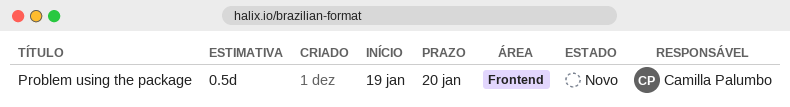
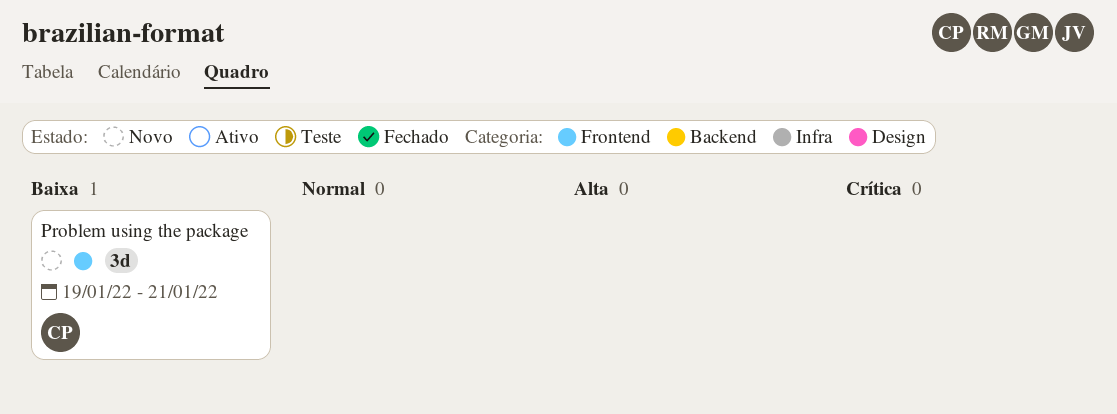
Problem using the package, estimate: 0.5d -> 3d
Problem using the package, due: Jan 20 -> Jan 21

